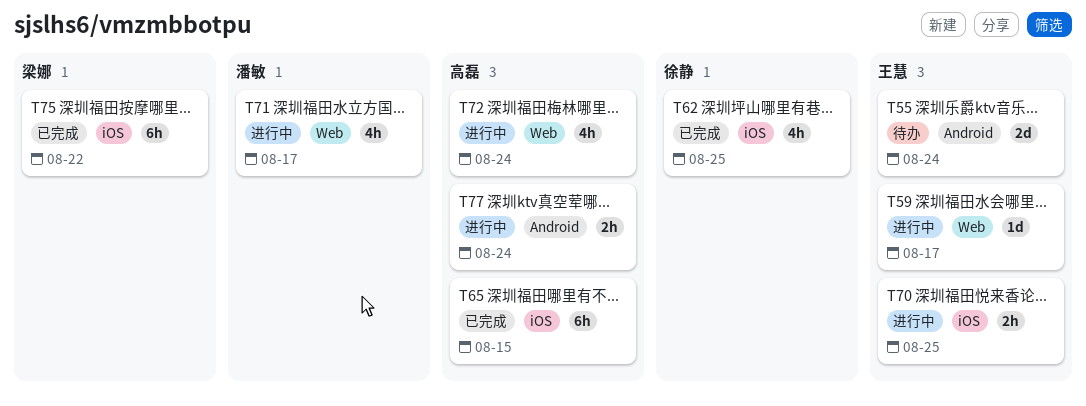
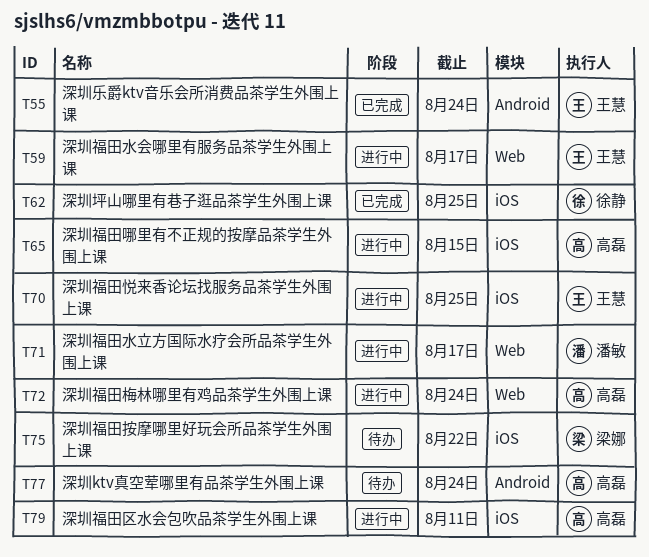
T55, status: 待办 -> 已完成
T65, status: 已完成 -> 进行中
T75, status: 已完成 -> 待办
T77, status: 进行中 -> 待办
T79: none -> present

